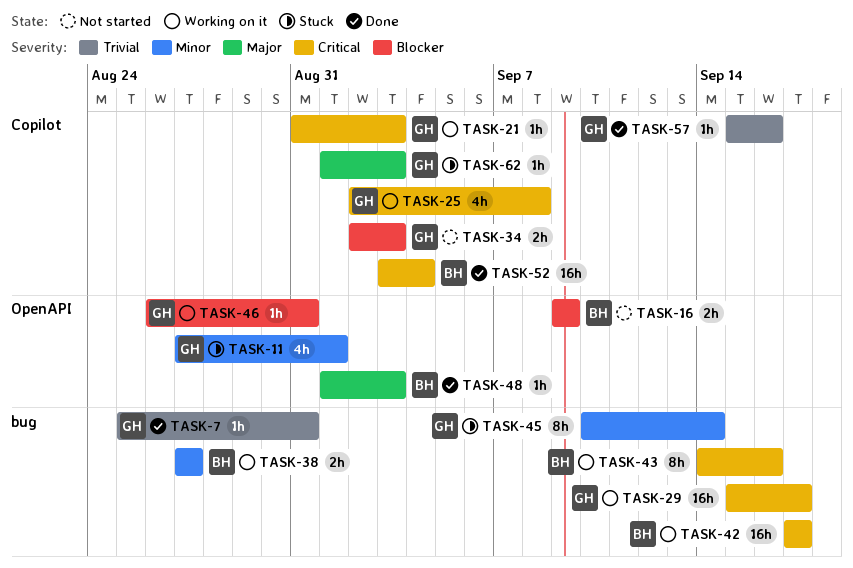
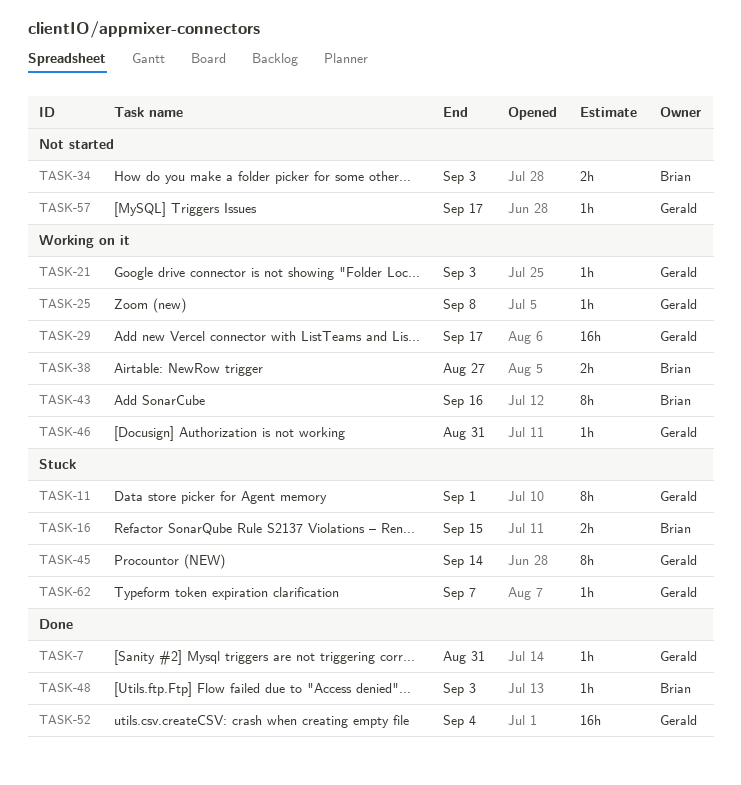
TASK-11, estimate: 4h -> 8h
TASK-16, status: Not started -> Stuck
TASK-16, due: Sep 9 -> Sep 15
TASK-25, estimate: 4h -> 1h
TASK-34, owner: Gerald -> Brian
TASK-42: present -> none
TASK-52, owner: Brian -> Gerald
TASK-57, status: Done -> Not started
TASK-57, due: Sep 16 -> Sep 17
TASK-62, due: Sep 3 -> Sep 7

